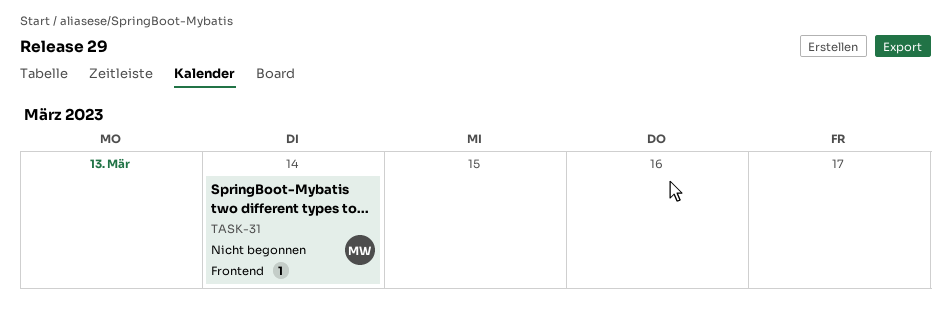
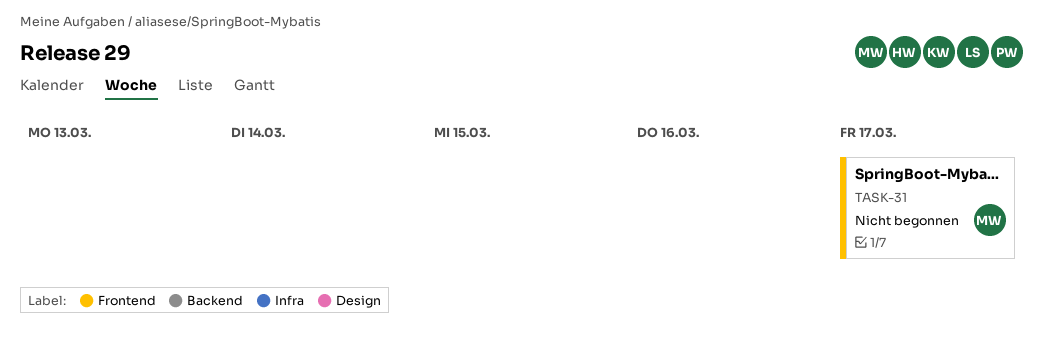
TASK-31, due: Mar 14 -> Mar 17

